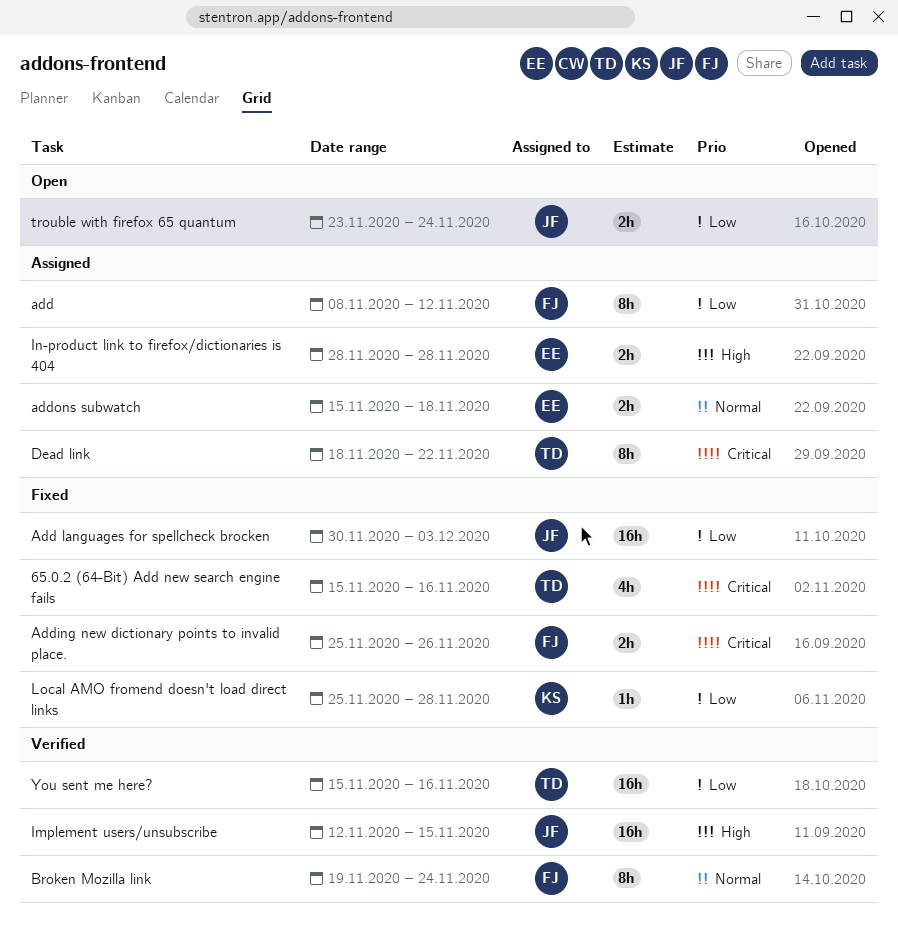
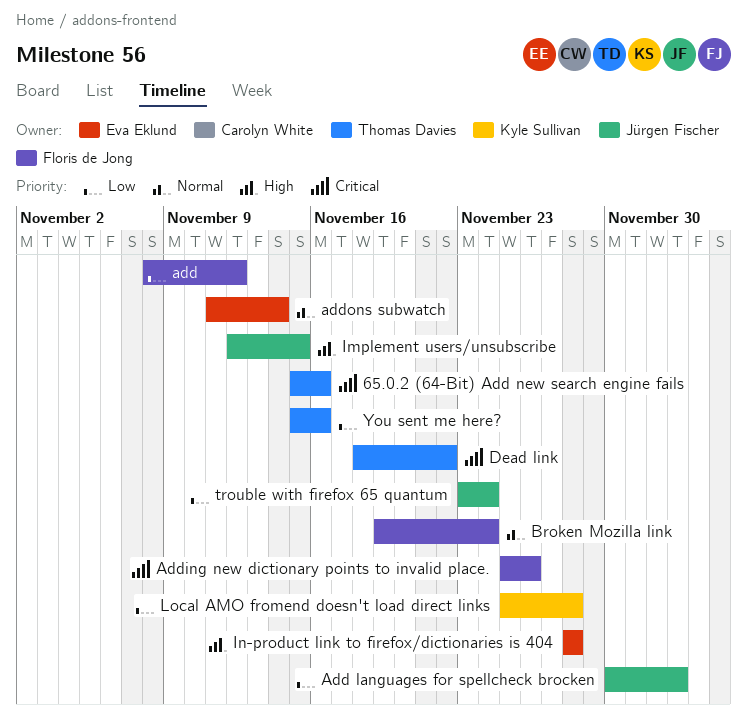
addons subwatch, start: Nov 15 -> Nov 11
addons subwatch, due: Nov 18 -> Nov 14

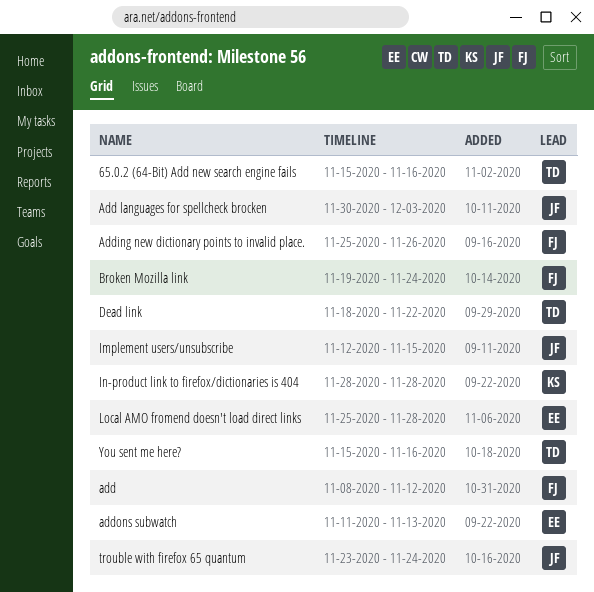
addons subwatch, due: Nov 14 -> Nov 13
In-product link to firefox/dictionaries is 404, owner: Eva Eklund -> Kyle Sullivan
Local AMO fromend doesn't load direct links, owner: Kyle Sullivan -> Eva Eklund

